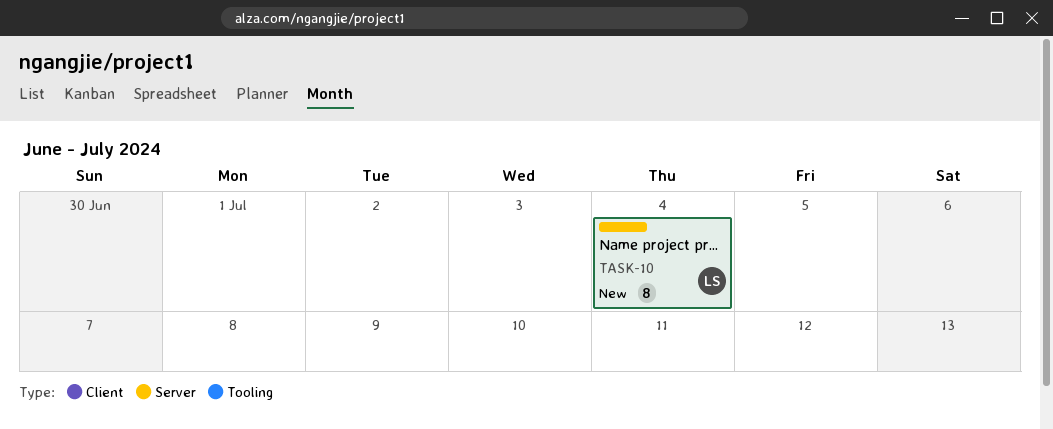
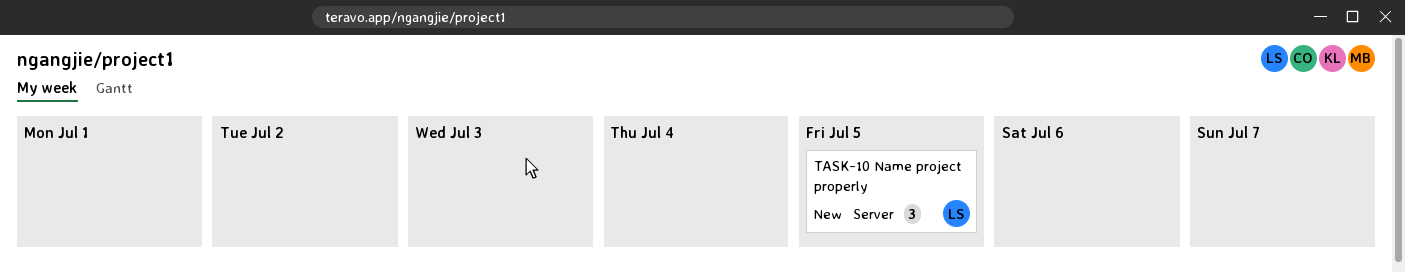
TASK-10, estimate: 8 -> 3
TASK-10, due: Jul 4 -> Jul 5

